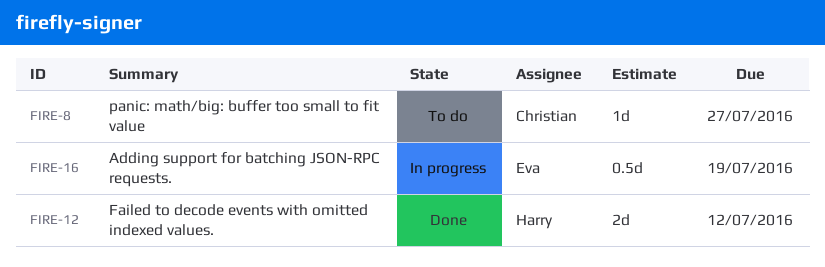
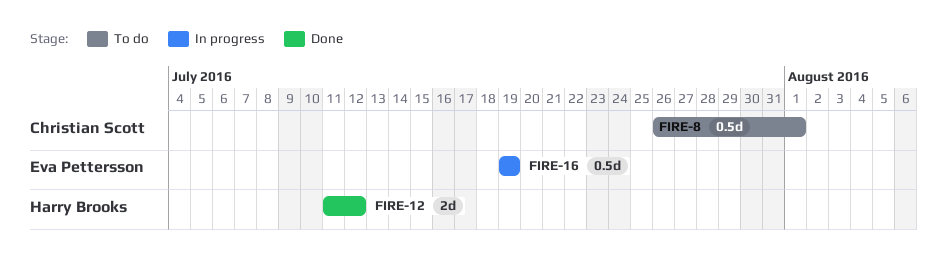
FIRE-8, estimate: 1d -> 0.5d
FIRE-8, due: Jul 27 -> Aug 1

